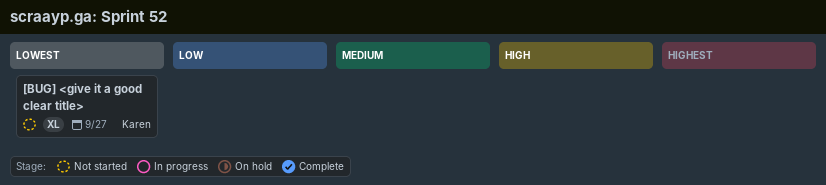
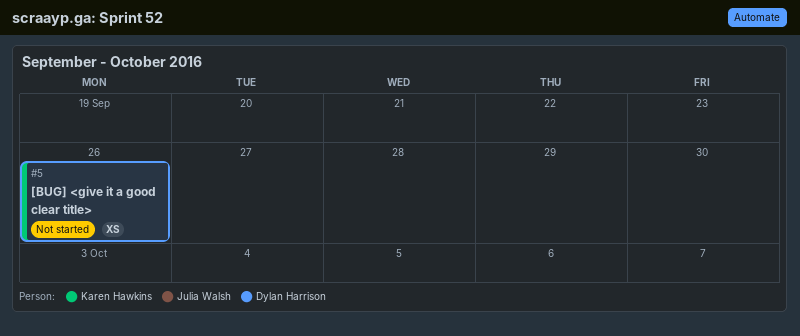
[BUG] <give it a good clear title>, estimate: XL -> XS
[BUG] <give it a good clear title>, due: Sep 27 -> Sep 26

